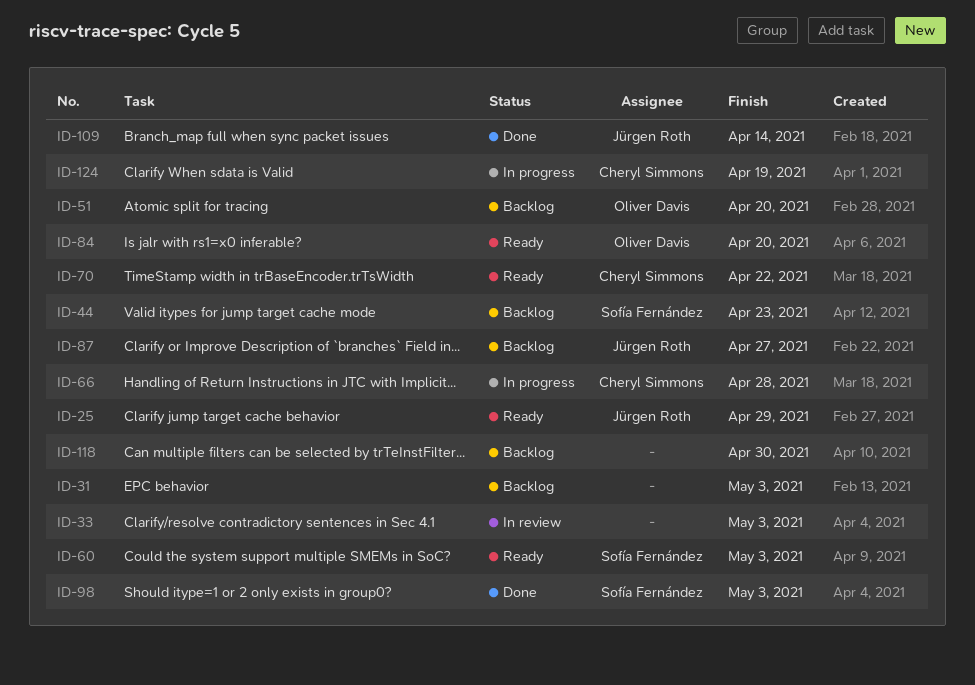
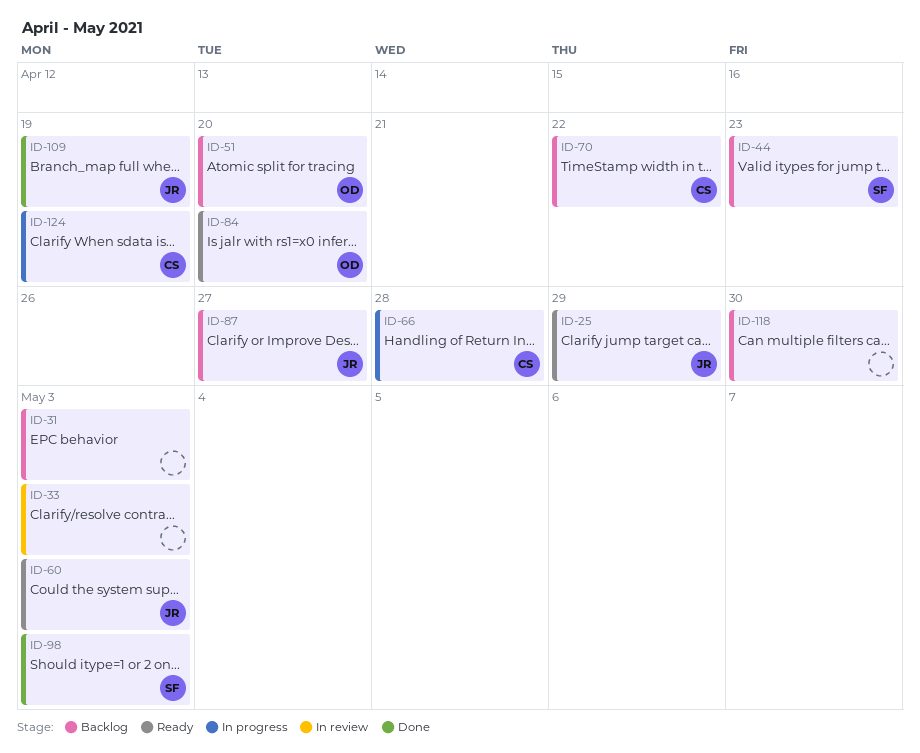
ID-60, owner: Sofía Fernández -> Jürgen Roth
ID-70, status: Ready -> Backlog
ID-109, due: Apr 14 -> Apr 19

